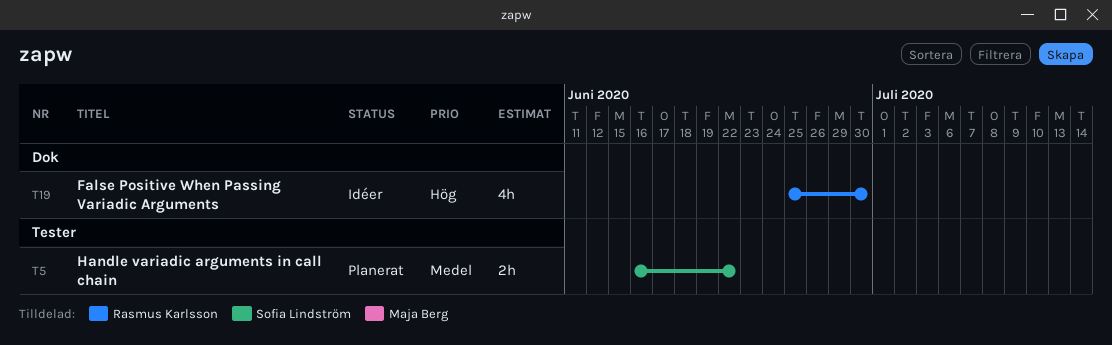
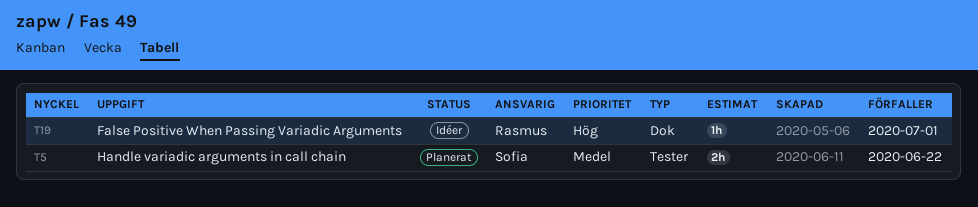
T19, estimate: 4h -> 1h
T19, due: Jun 30 -> Jul 1

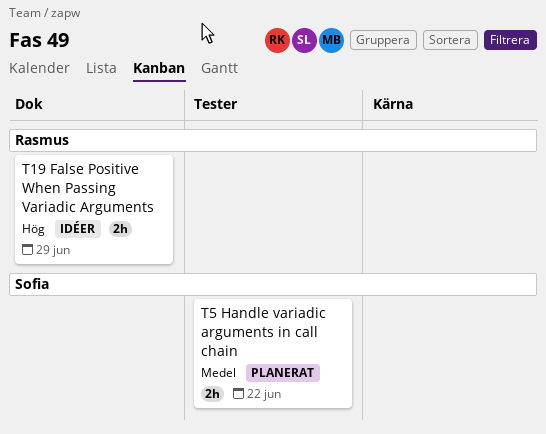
T19, estimate: 1h -> 2h
T19, due: Jul 1 -> Jun 29

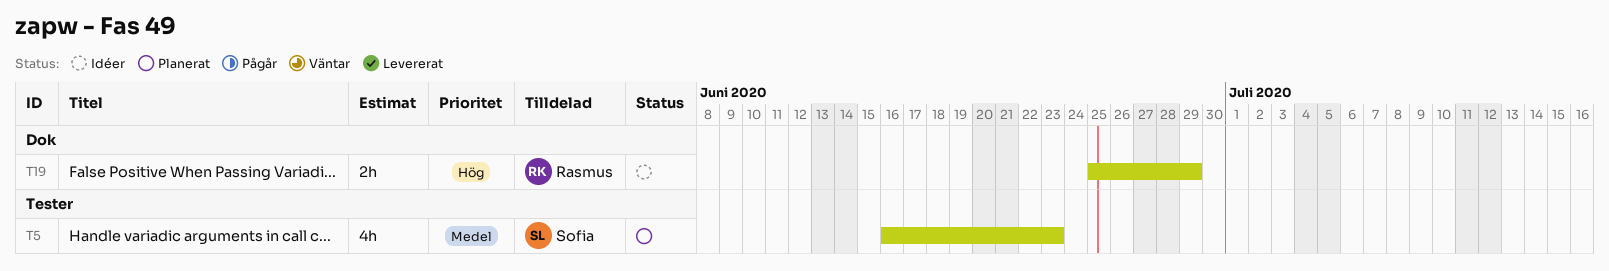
T5, estimate: 2h -> 4h
T5, due: Jun 22 -> Jun 23

